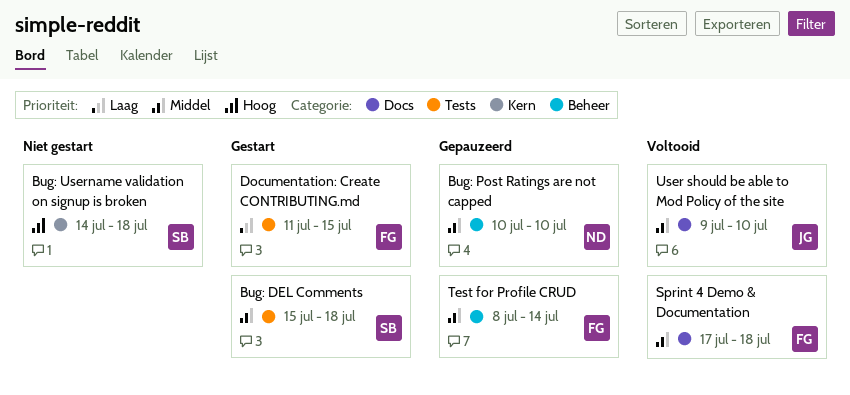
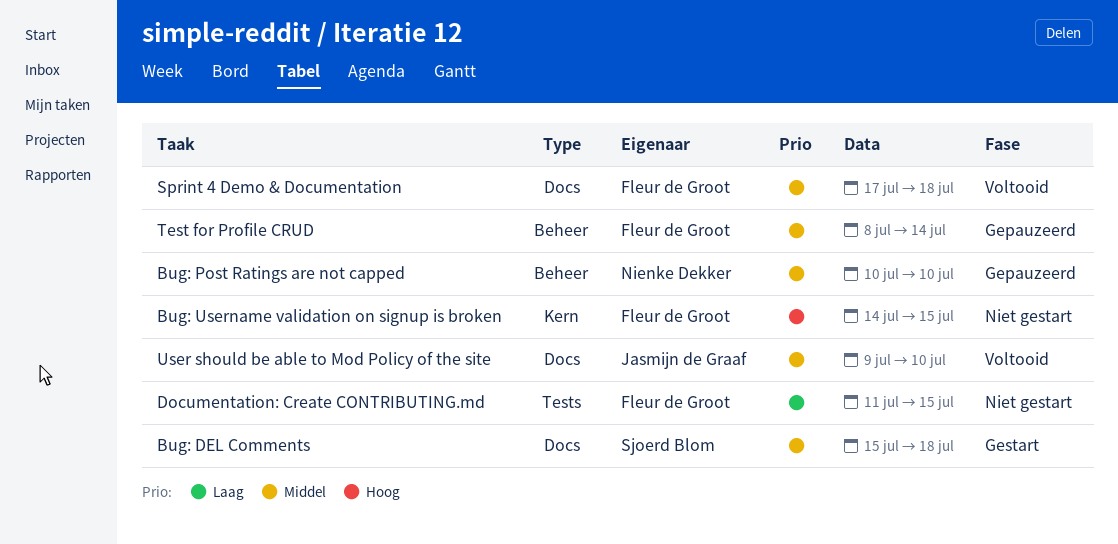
Bug: DEL Comments, label: Tests -> Docs
Bug: Username validation on signup is broken, owner: Sjoerd Blom -> Fleur de Groot
Bug: Username validation on signup is broken, due: Jul 18 -> Jul 15
Documentation: Create CONTRIBUTING.md, status: Gestart -> Niet gestart

